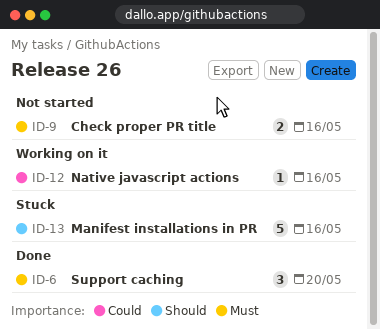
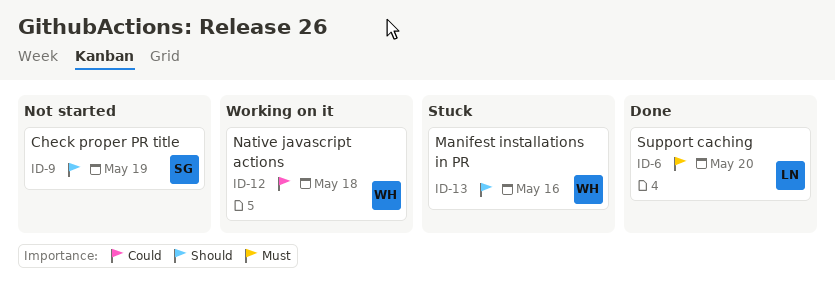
ID-9, priority: Must -> Should
ID-9, due: May 16 -> May 19
ID-12, due: May 16 -> May 18

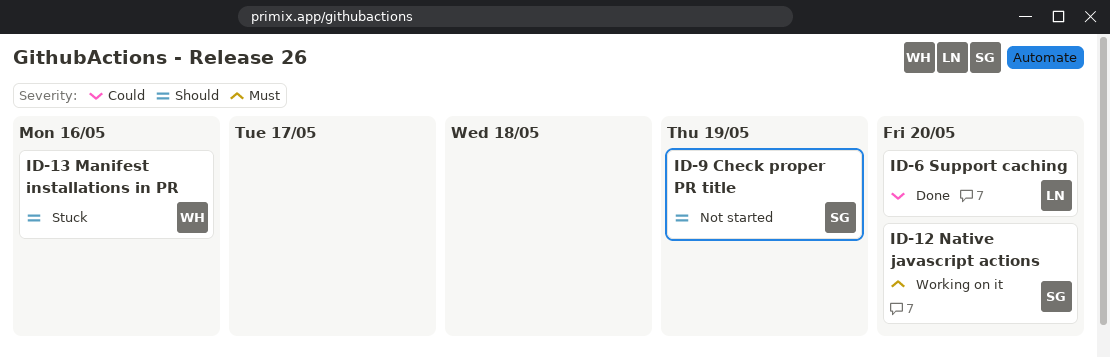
ID-6, priority: Must -> Could
ID-12, owner: WH -> SG
ID-12, priority: Could -> Must
ID-12, due: May 18 -> May 20

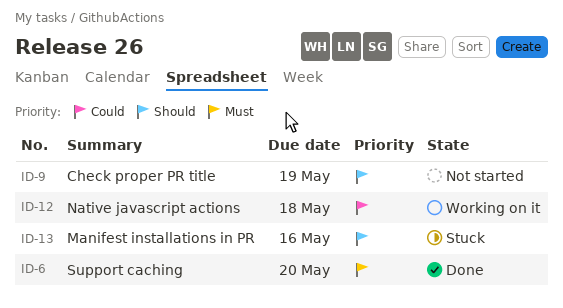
ID-6, priority: Could -> Must
ID-12, priority: Must -> Could
ID-12, due: May 20 -> May 18

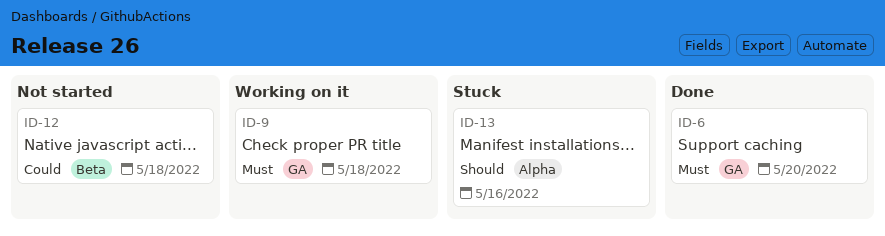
ID-9, status: Not started -> Working on it
ID-9, priority: Should -> Must
ID-9, due: May 19 -> May 18
ID-12, status: Working on it -> Not started

